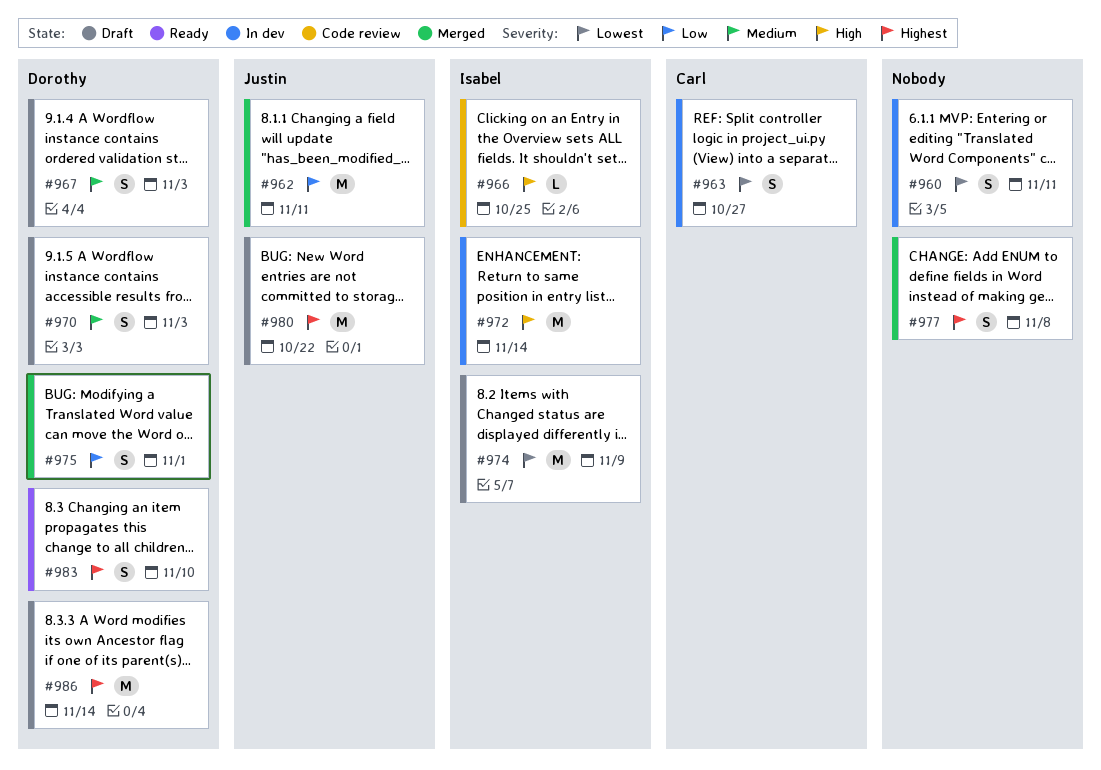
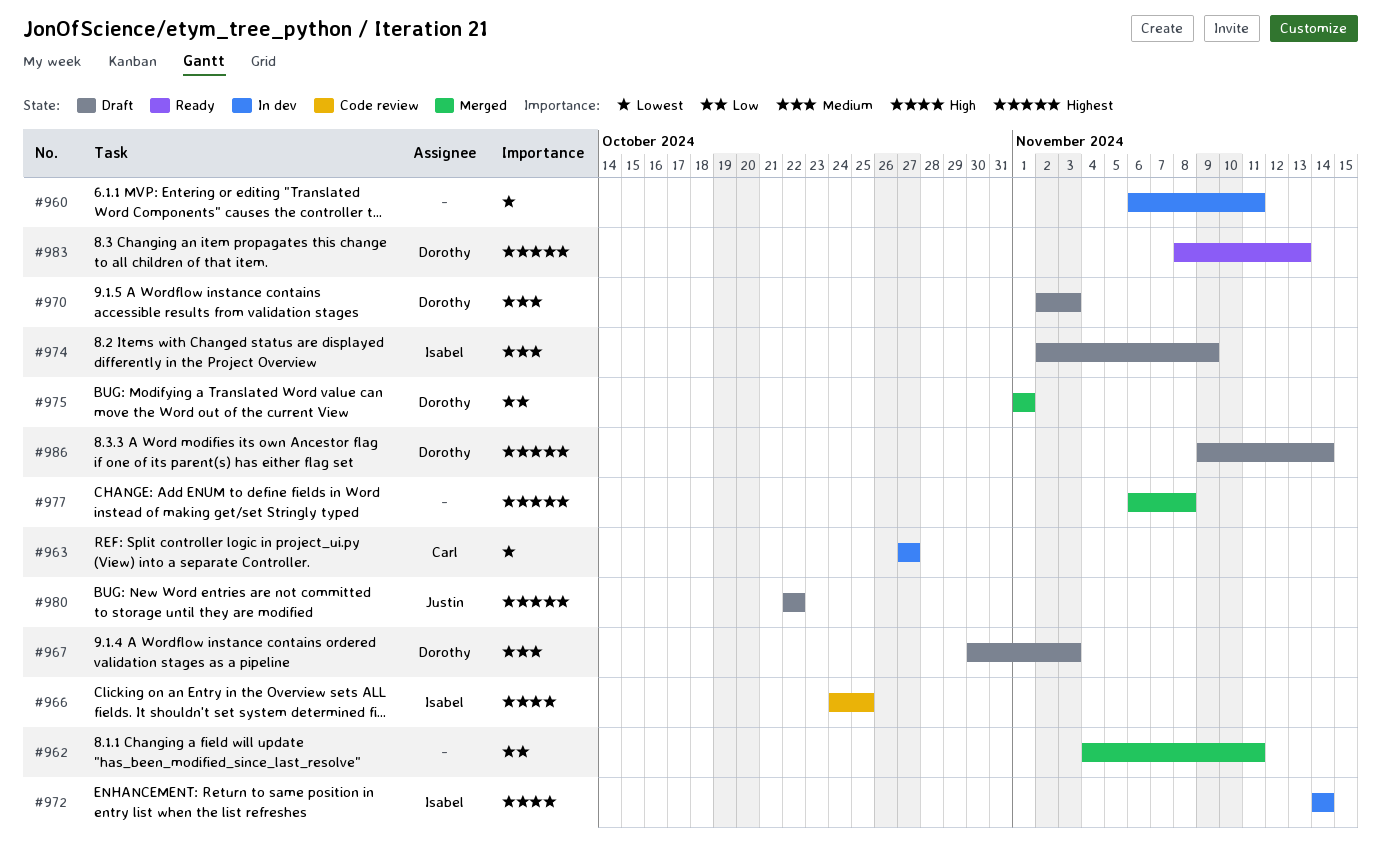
#962, owner: Justin -> none
#974, priority: Lowest -> Medium
#983, due: Nov 10 -> Nov 13

